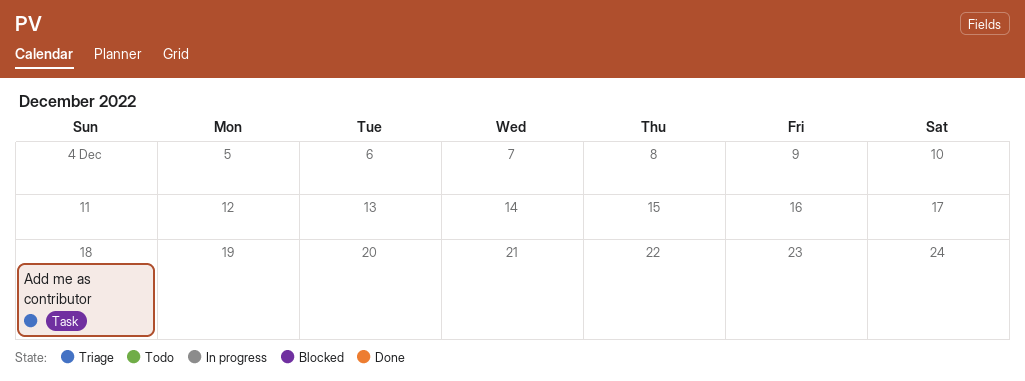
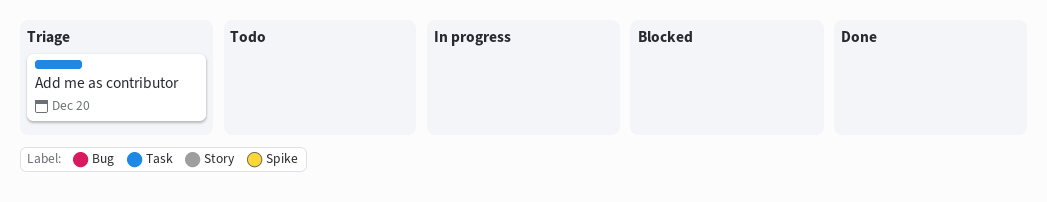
Add me as contributor, due: Dec 18 -> Dec 20

